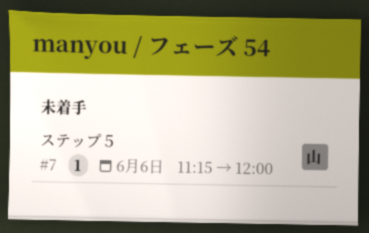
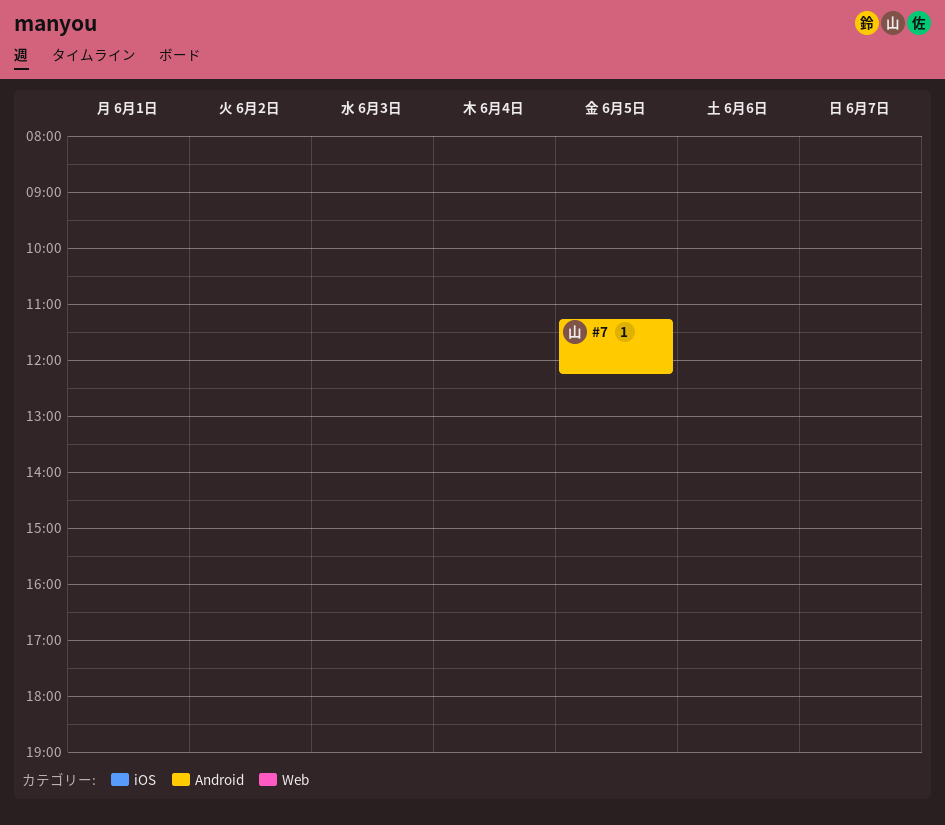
#7, day: Jun 6 -> Jun 5
#7, ends: 12:00 -> 12:15

